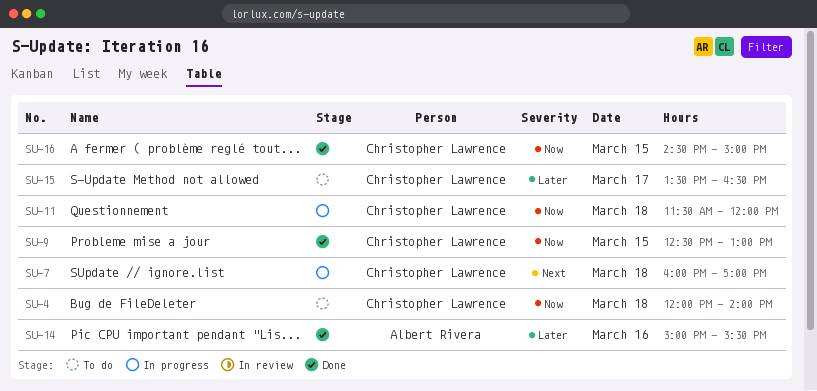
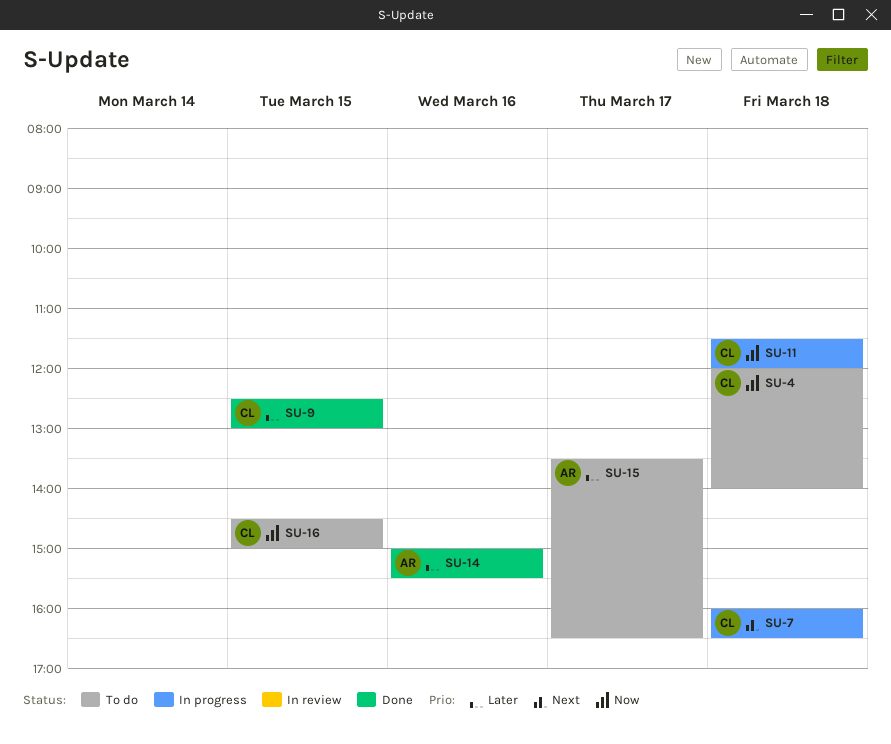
SU-7, ends: 17:00 -> 16:30
SU-9, priority: Now -> Later
SU-15, owner: Christopher Lawrence -> Albert Rivera
SU-16, status: Done -> To do

